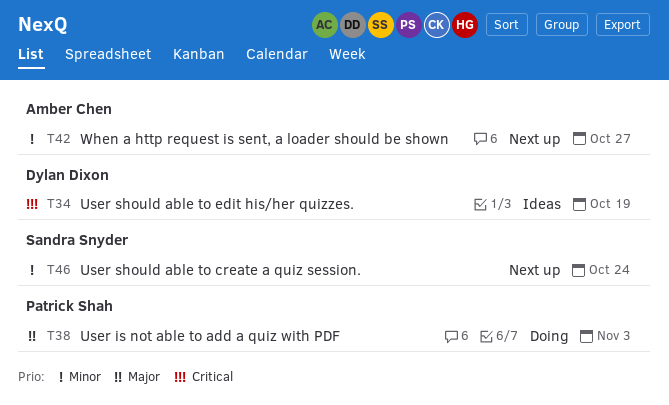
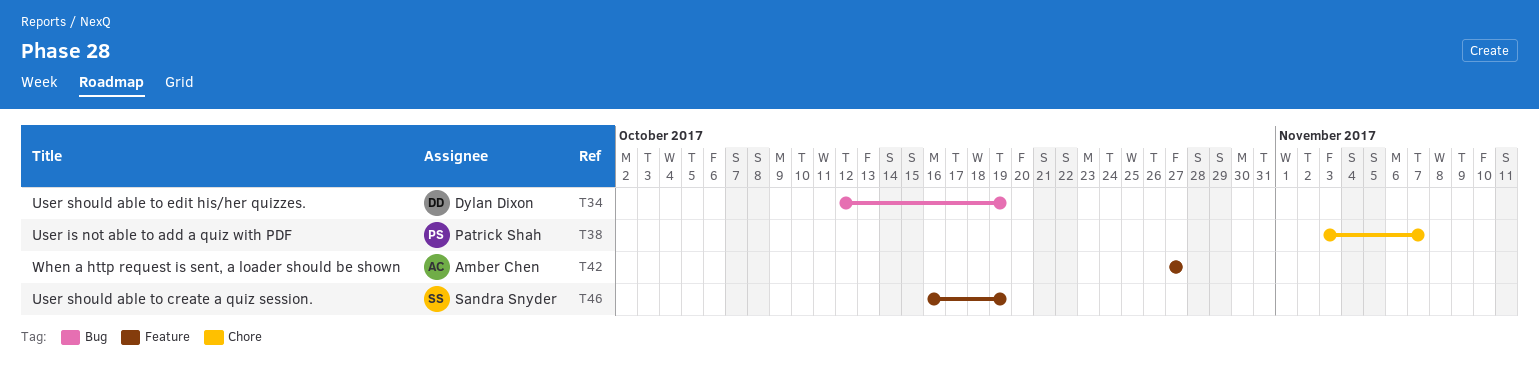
T38, due: Nov 3 -> Nov 7
T46, due: Oct 24 -> Oct 19

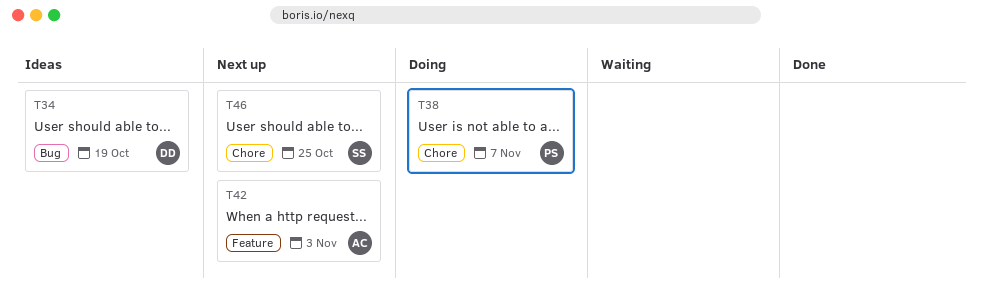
T42, due: Oct 27 -> Nov 3
T46, label: Feature -> Chore
T46, due: Oct 19 -> Oct 25

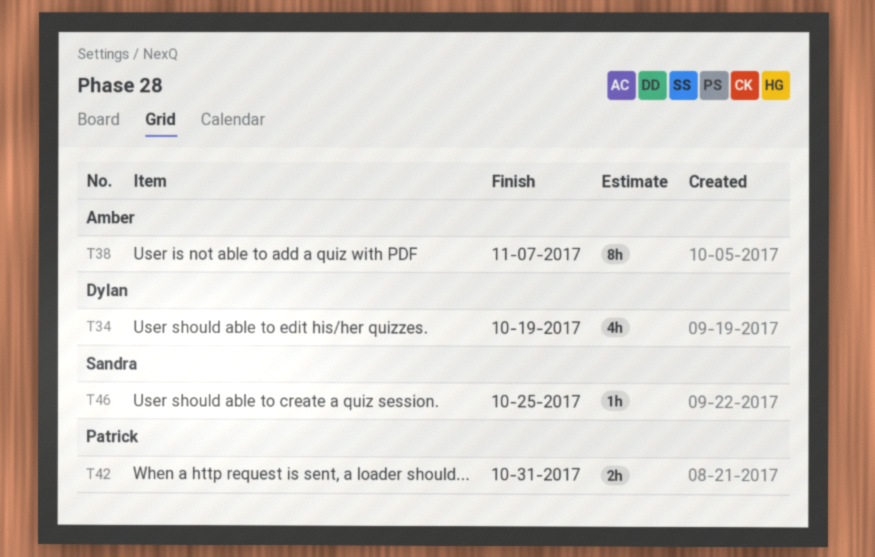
T38, owner: Patrick -> Amber
T42, owner: Amber -> Patrick
T42, due: Nov 3 -> Oct 31

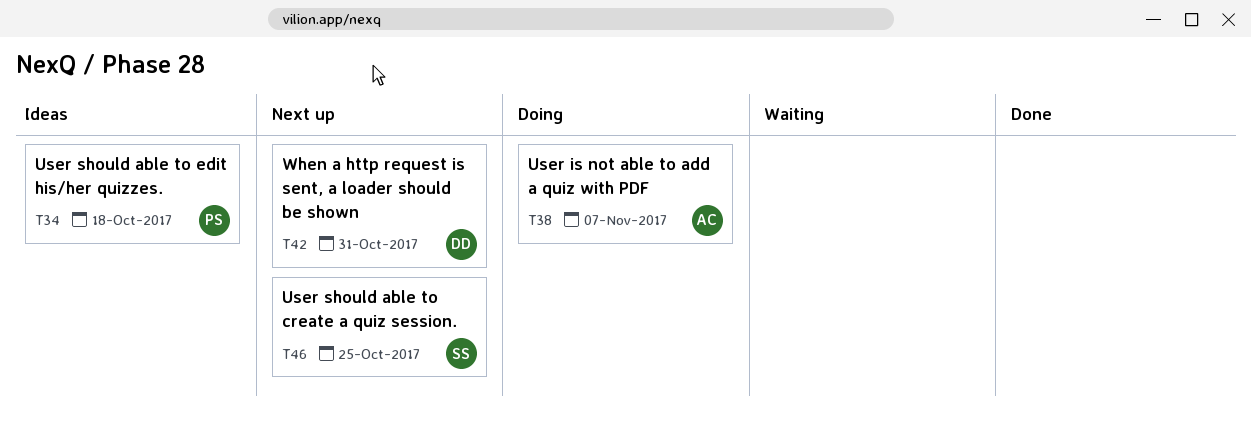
T34, owner: Dylan -> Patrick
T34, due: Oct 19 -> Oct 18
T42, owner: Patrick -> Dylan

